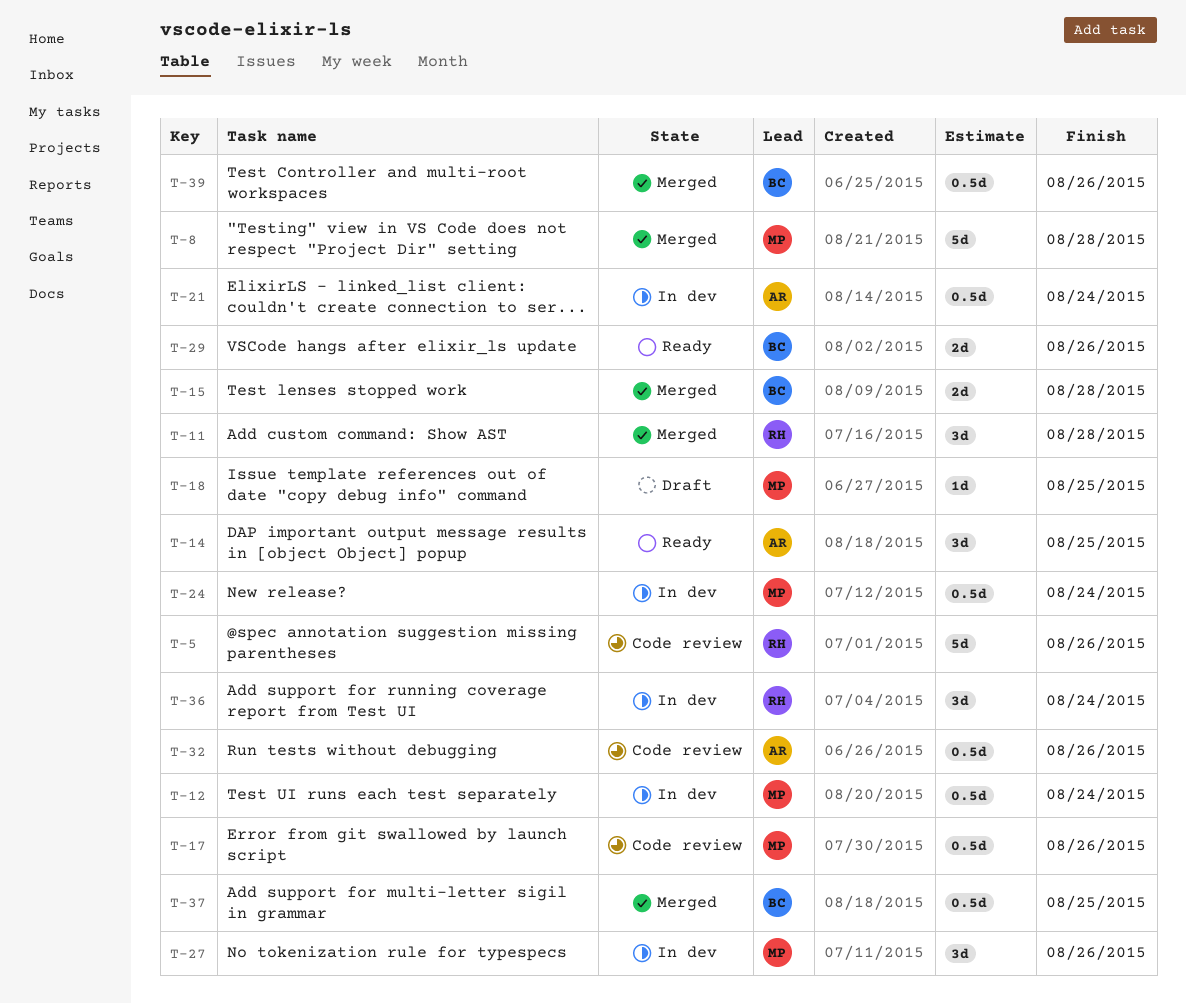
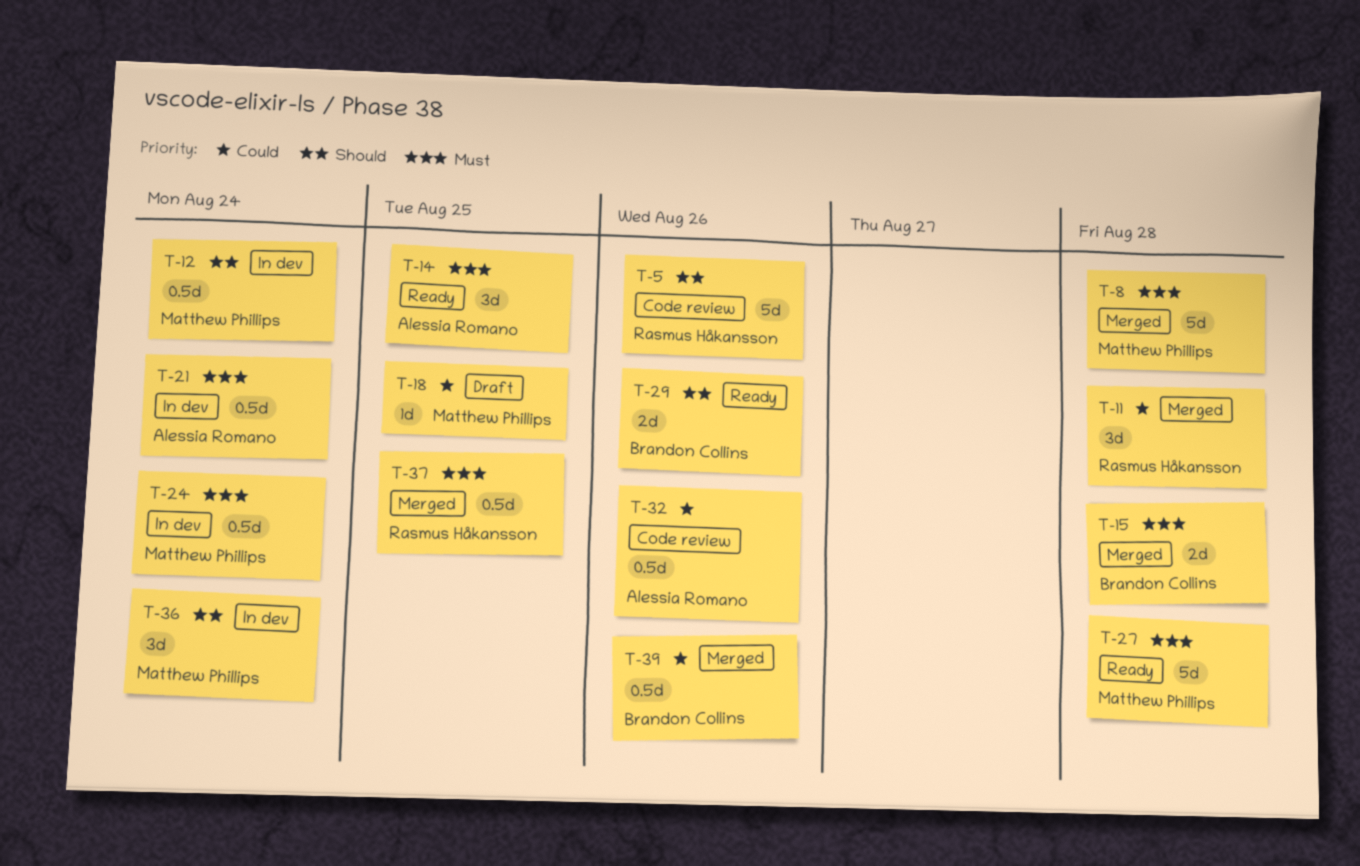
T-17: present -> none
T-27, status: In dev -> Ready
T-27, estimate: 3d -> 5d
T-27, due: Aug 26 -> Aug 28
T-36, owner: Rasmus Håkansson -> Matthew Phillips
T-37, owner: Brandon Collins -> Rasmus Håkansson

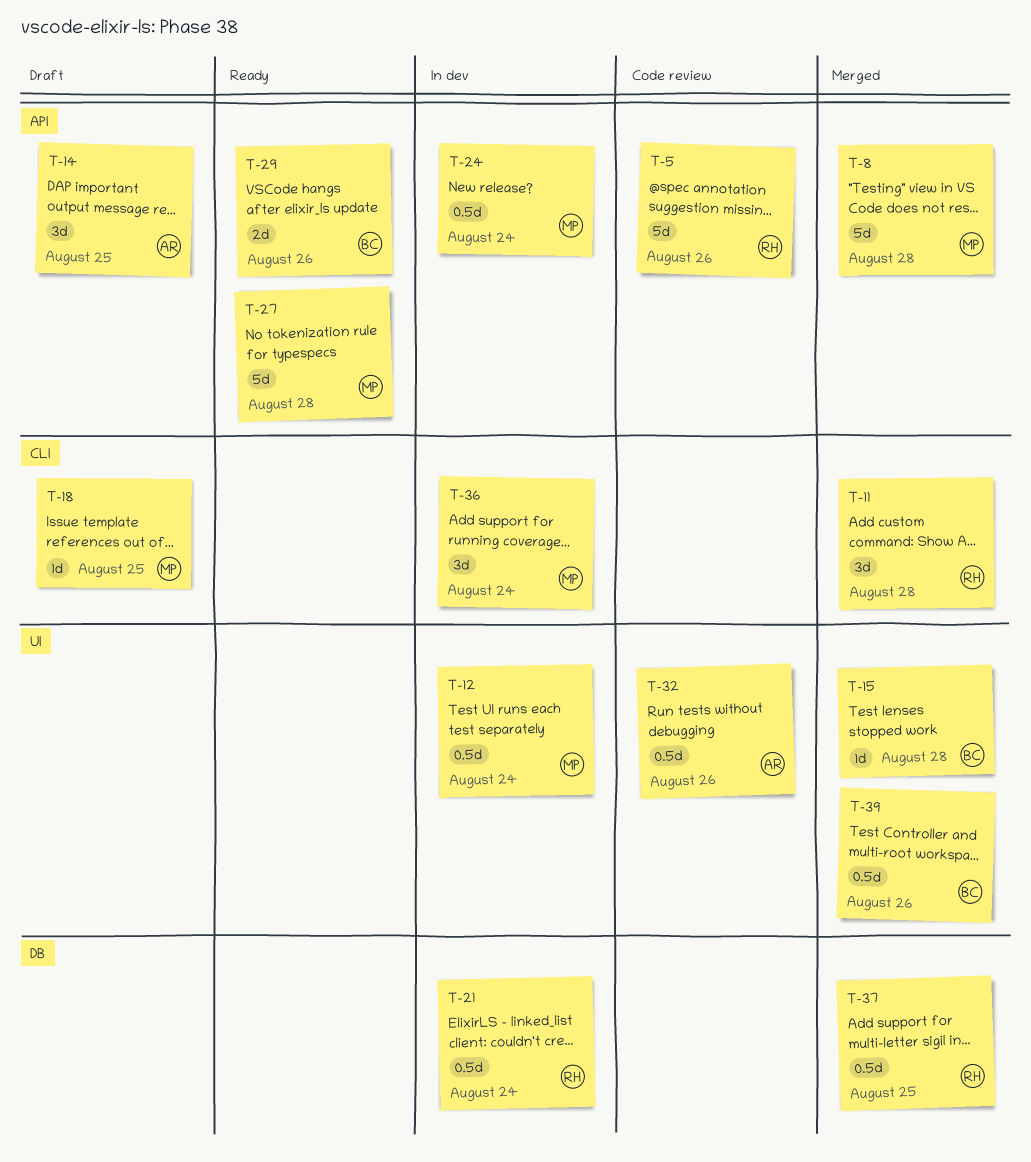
T-14, status: Ready -> Draft
T-15, estimate: 2d -> 1d
T-21, owner: Alessia Romano -> Rasmus Håkansson

